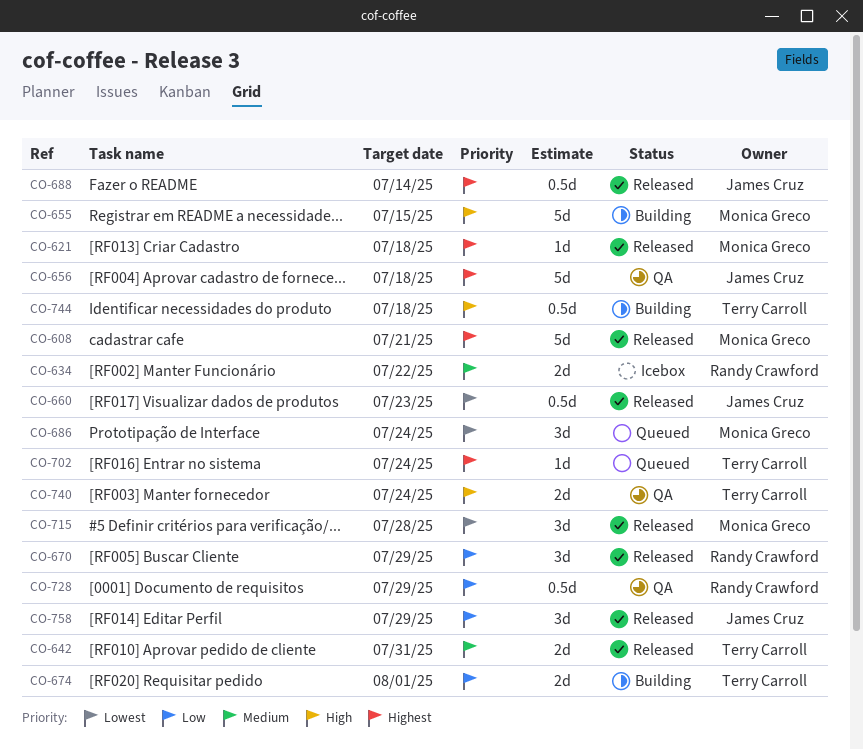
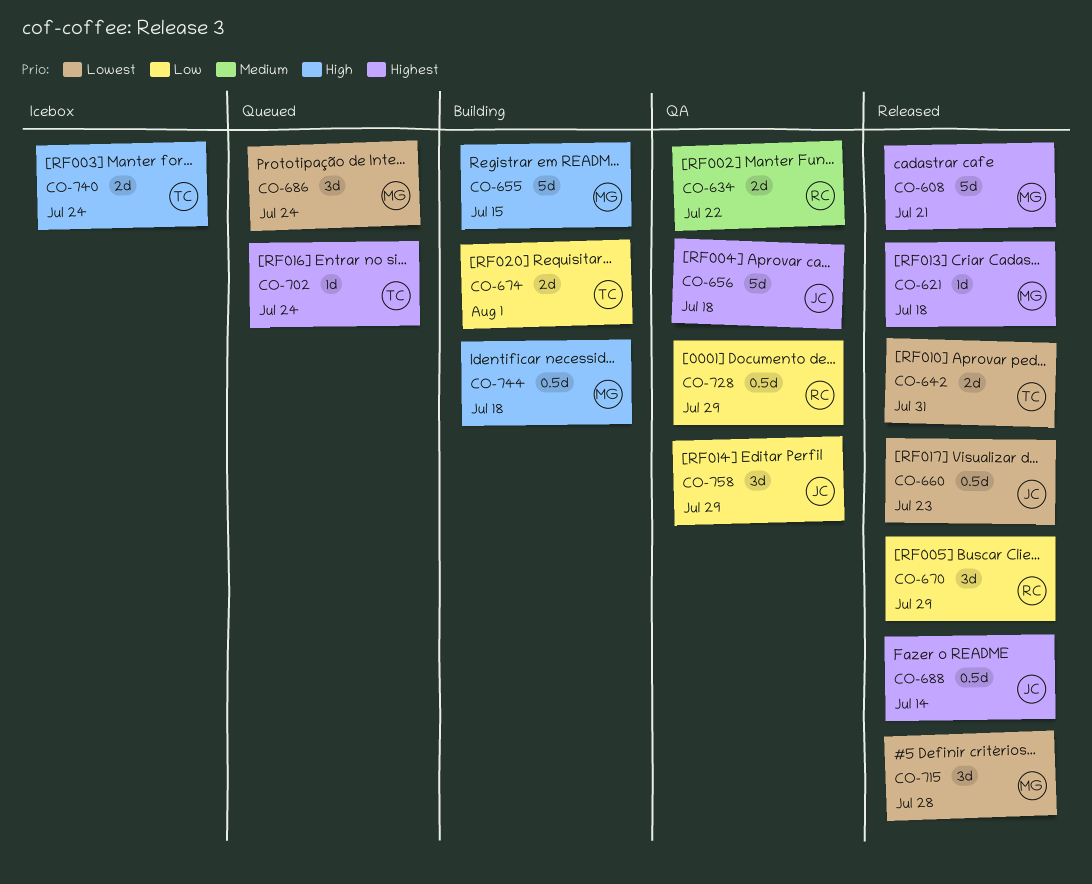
CO-634, status: Icebox -> QA
CO-642, priority: Medium -> Lowest
CO-740, status: QA -> Icebox
CO-744, owner: Terry Carroll -> Monica Greco
CO-758, status: Released -> QA

